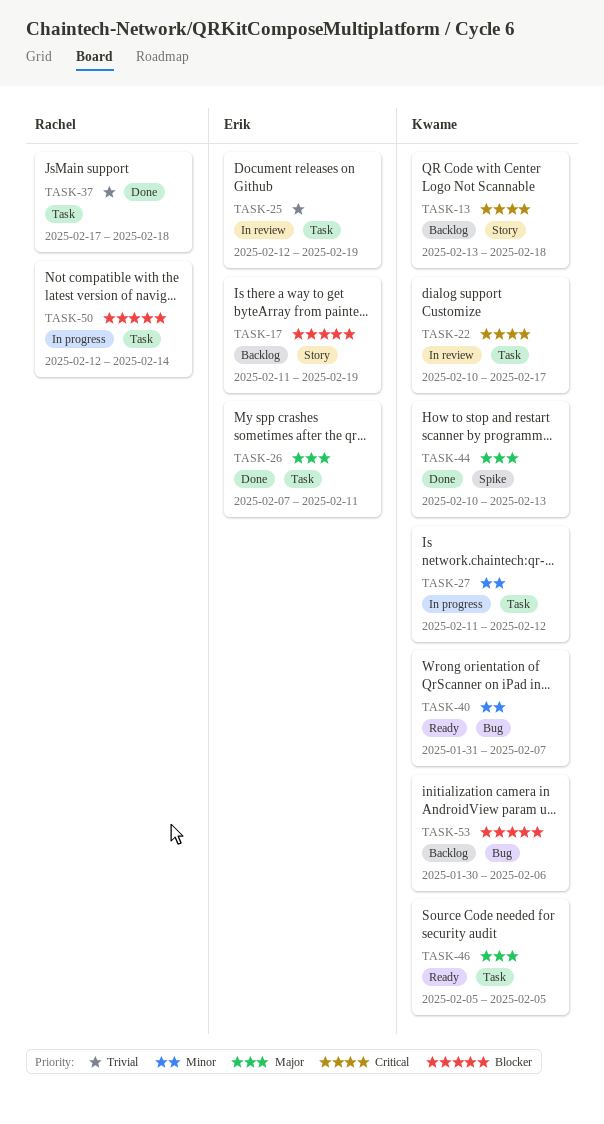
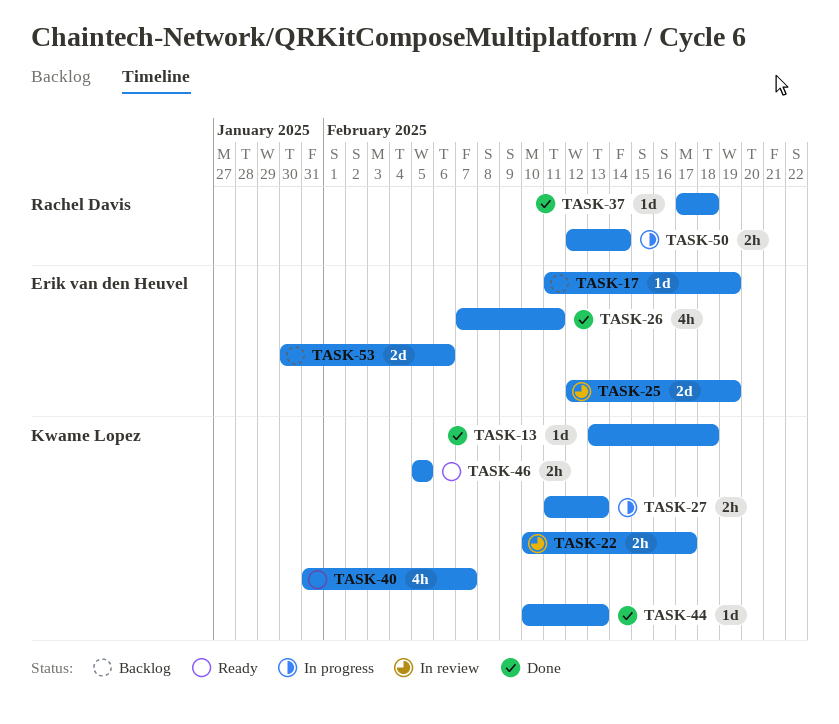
TASK-13, status: Backlog -> Done
TASK-27, due: Feb 12 -> Feb 13
TASK-53, owner: Kwame Lopez -> Erik van den Heuvel

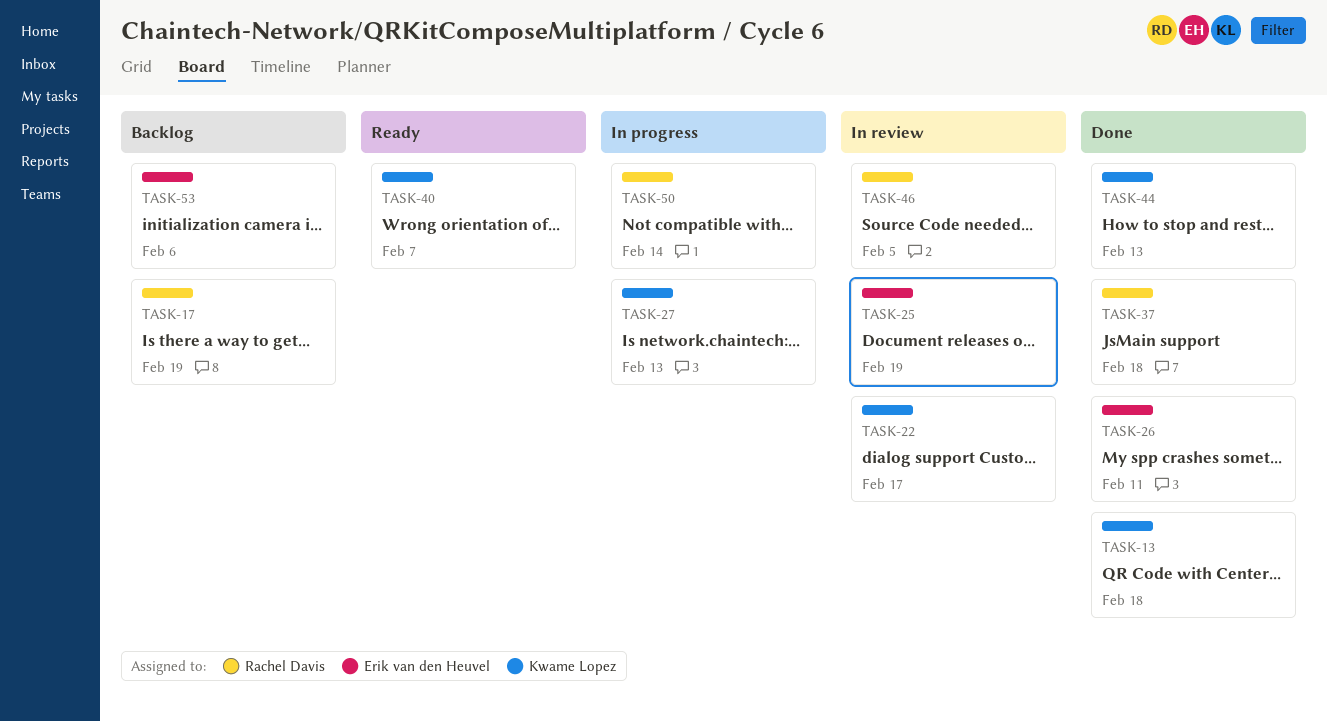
TASK-17, owner: Erik van den Heuvel -> Rachel Davis
TASK-46, status: Ready -> In review
TASK-46, owner: Kwame Lopez -> Rachel Davis

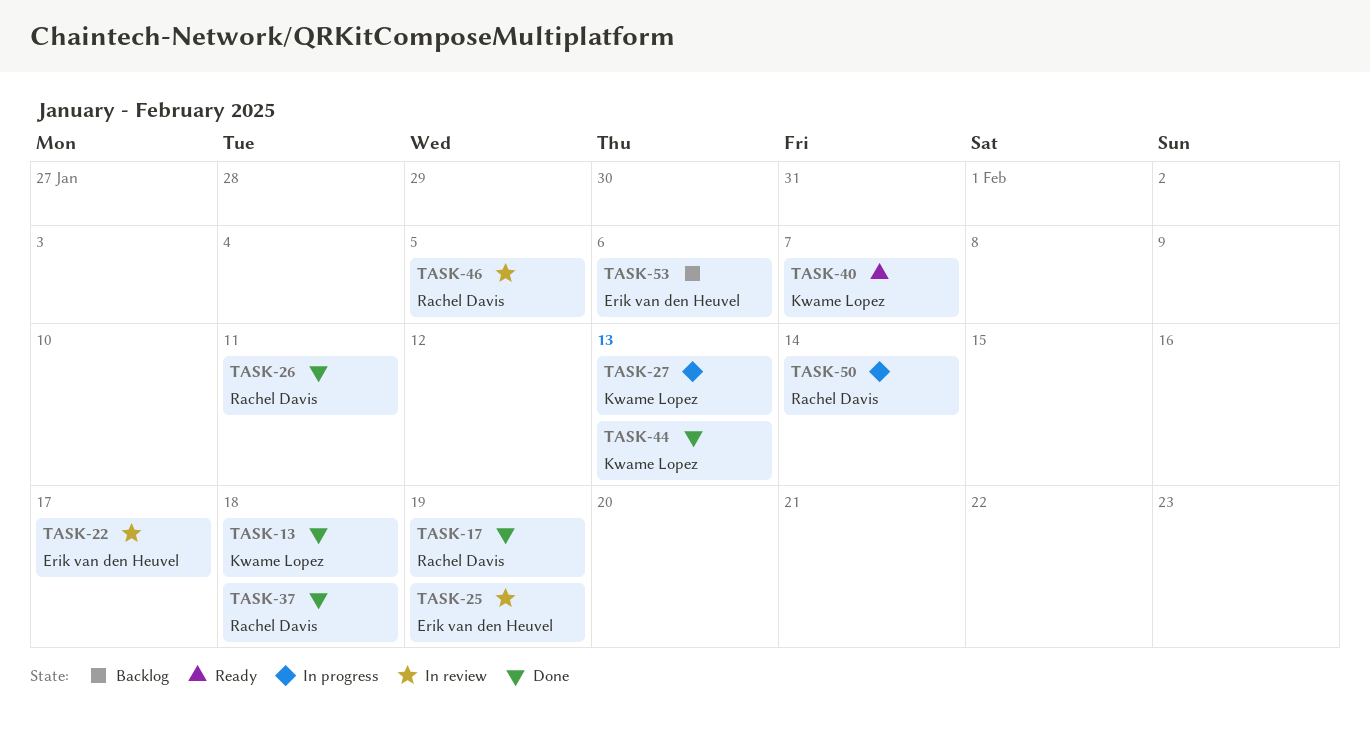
TASK-17, status: Backlog -> Done
TASK-22, owner: Kwame Lopez -> Erik van den Heuvel
TASK-26, owner: Erik van den Heuvel -> Rachel Davis

